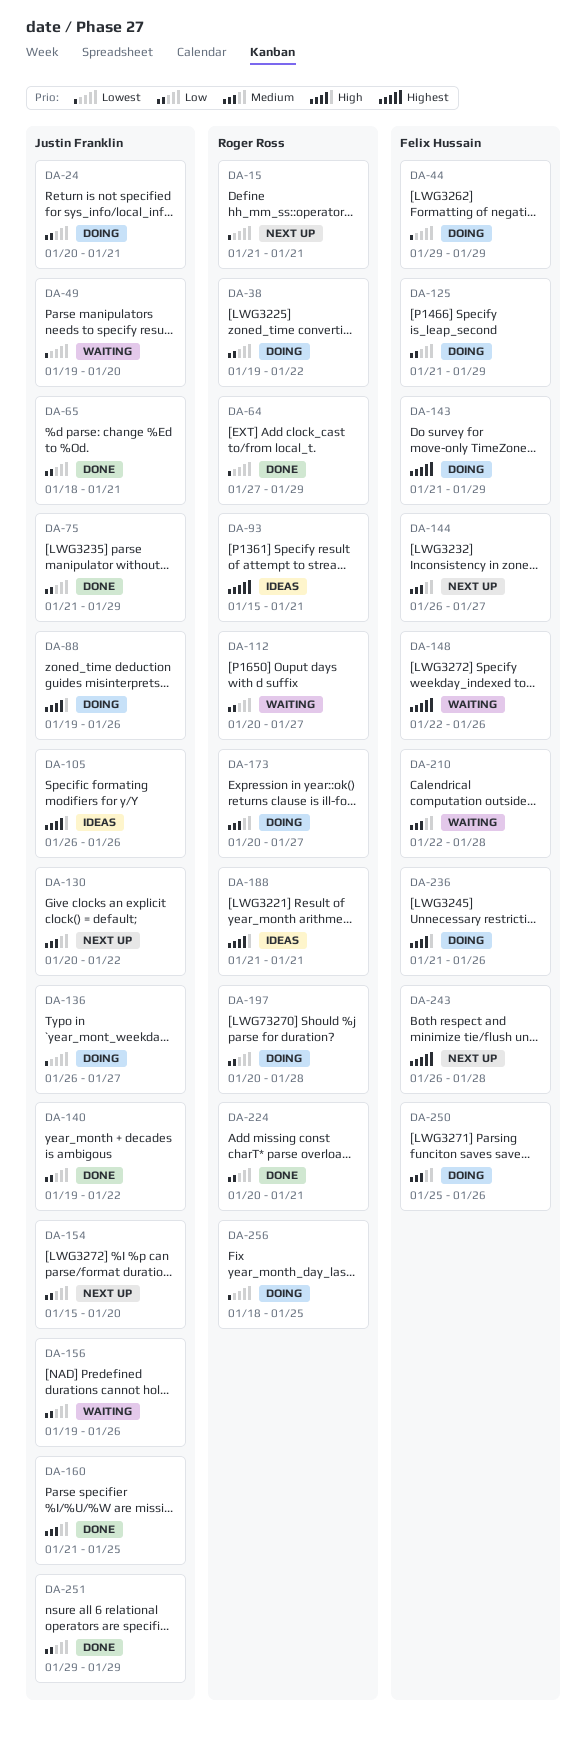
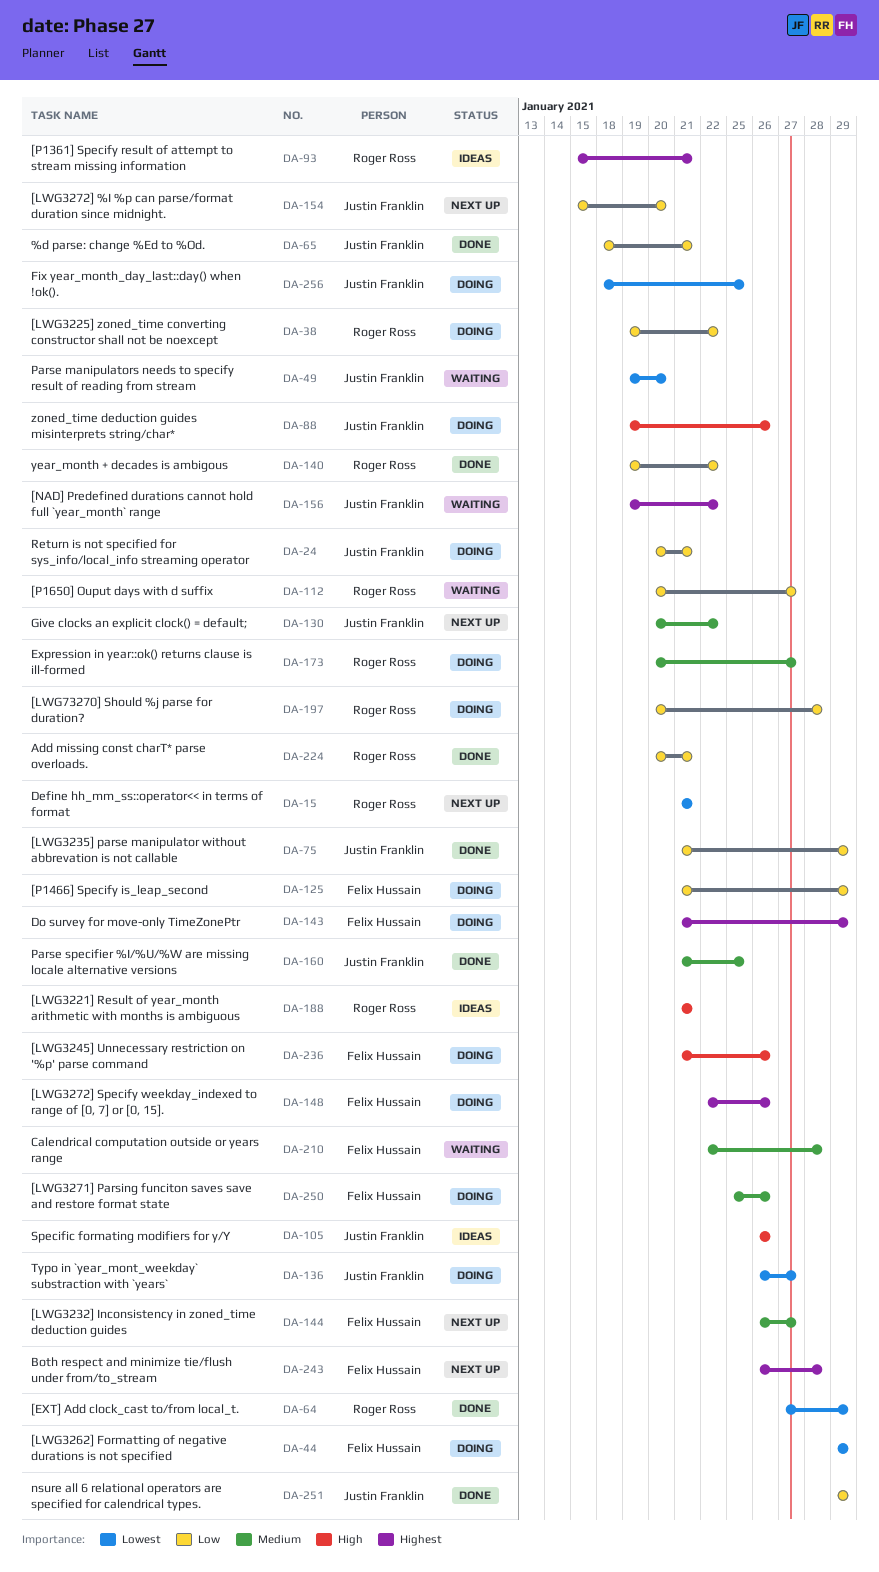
DA-140, owner: Justin Franklin -> Roger Ross
DA-148, status: Waiting -> Doing
DA-156, priority: Low -> Highest
DA-156, due: Jan 26 -> Jan 22
DA-256, owner: Roger Ross -> Justin Franklin

